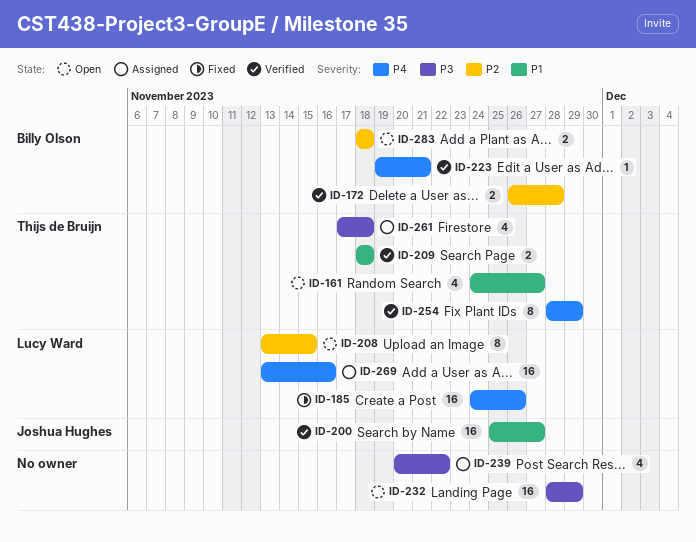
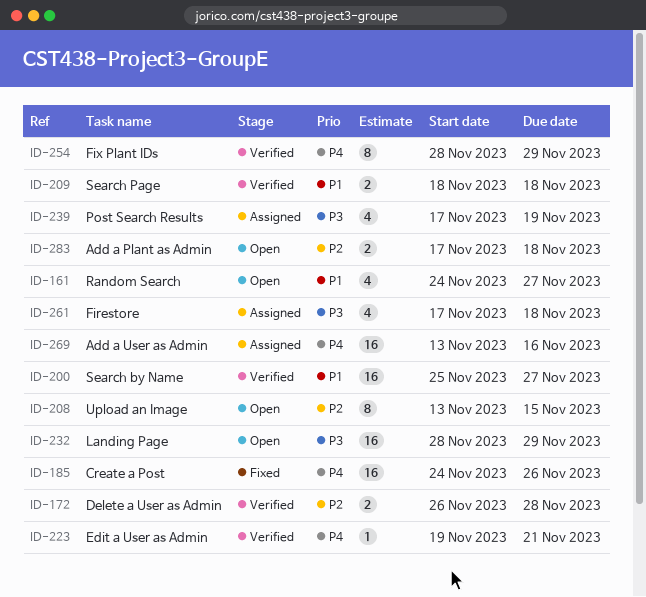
ID-239, start: Nov 20 -> Nov 17
ID-239, due: Nov 22 -> Nov 19
ID-283, start: Nov 18 -> Nov 17

